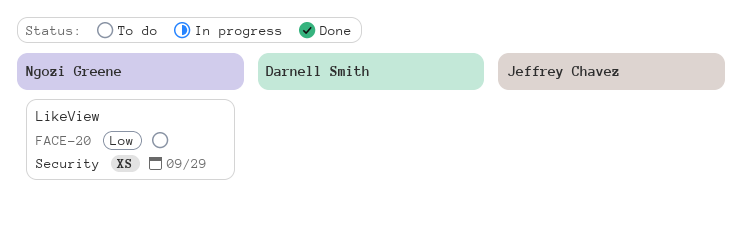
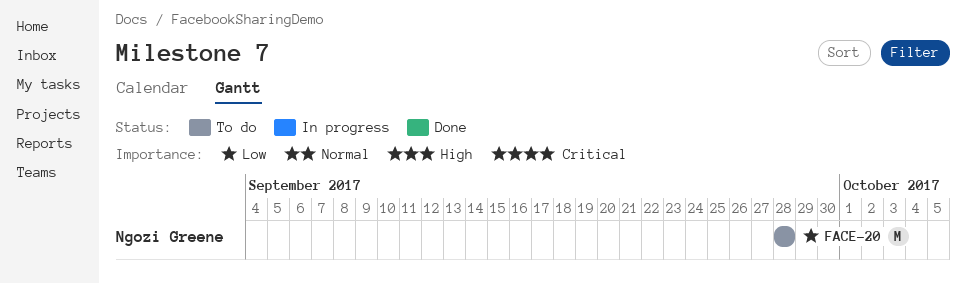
FACE-20, estimate: XS -> M
FACE-20, due: Sep 29 -> Sep 28

